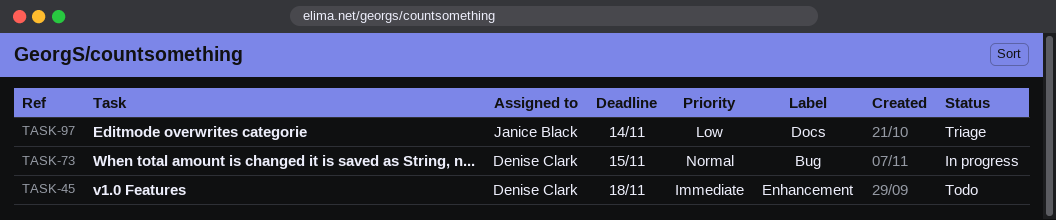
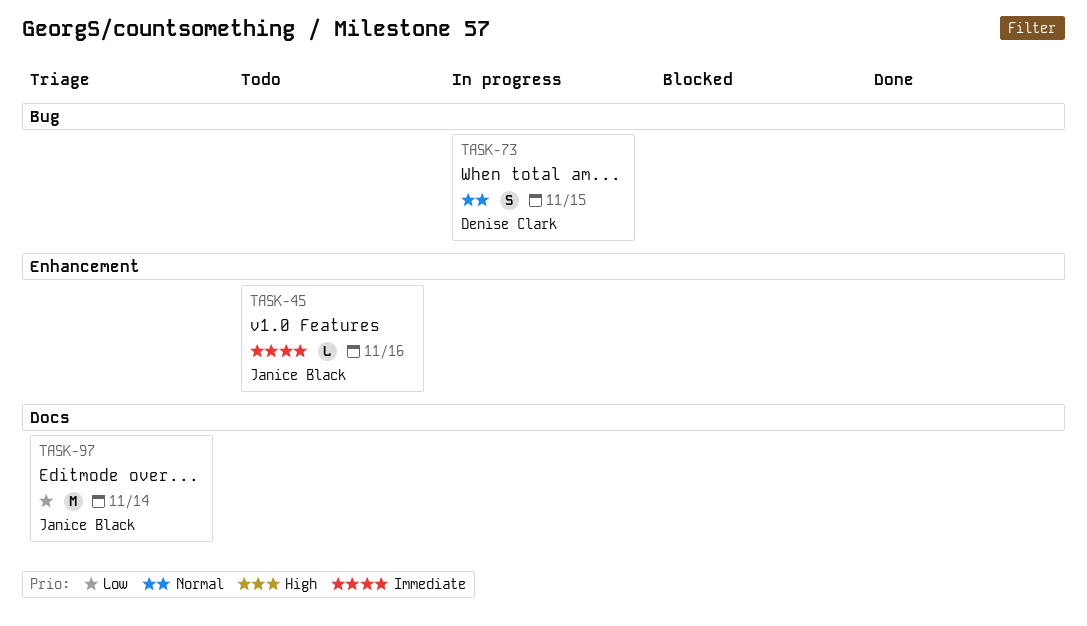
TASK-45, owner: Denise Clark -> Janice Black
TASK-45, due: Nov 18 -> Nov 16

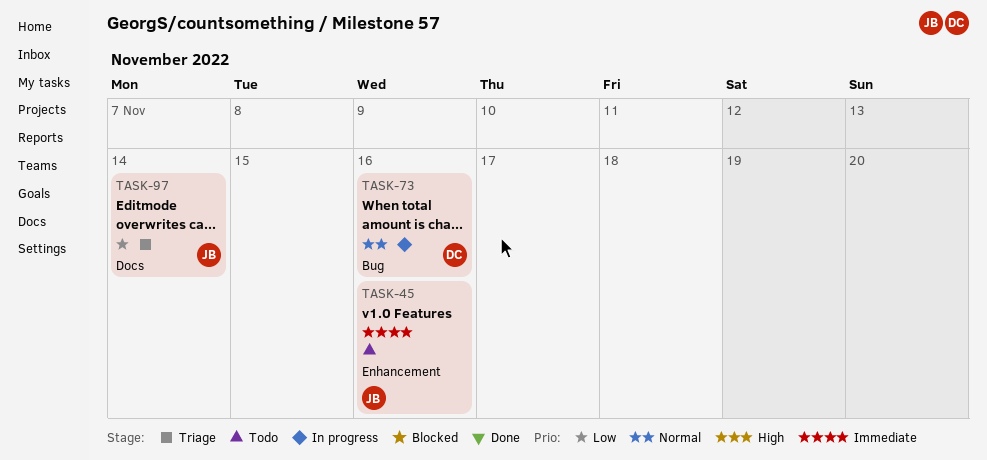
TASK-73, due: Nov 15 -> Nov 16

